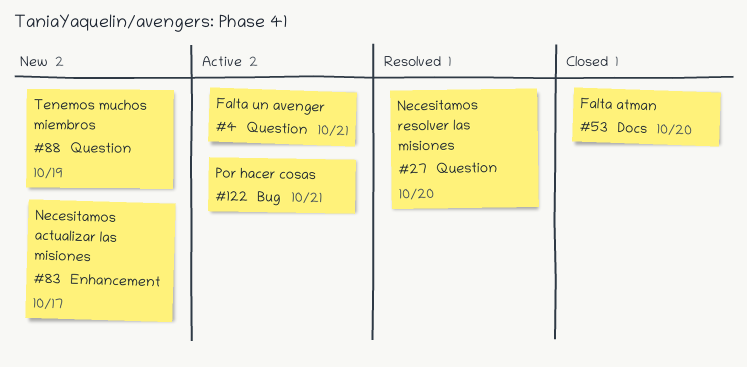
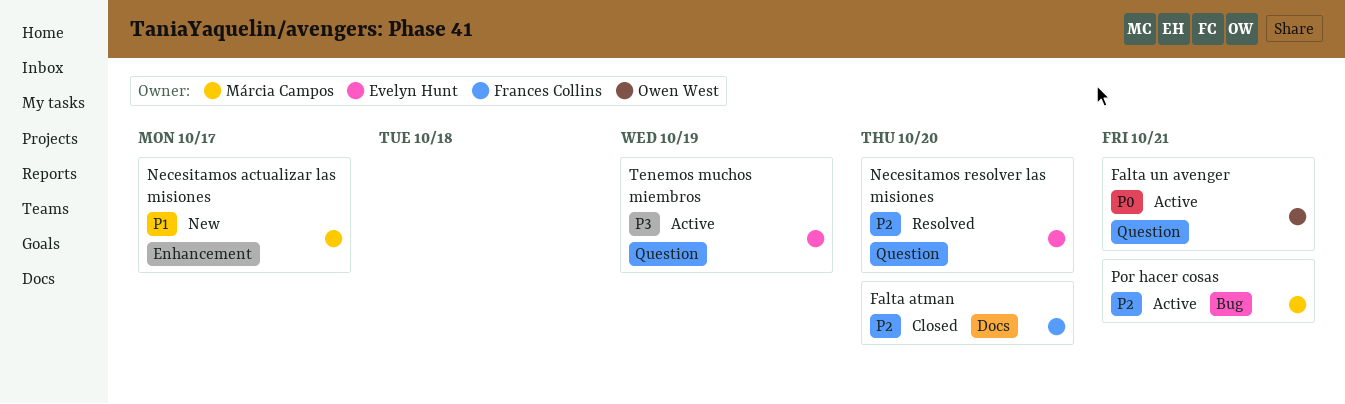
Tenemos muchos miembros, status: New -> Active

